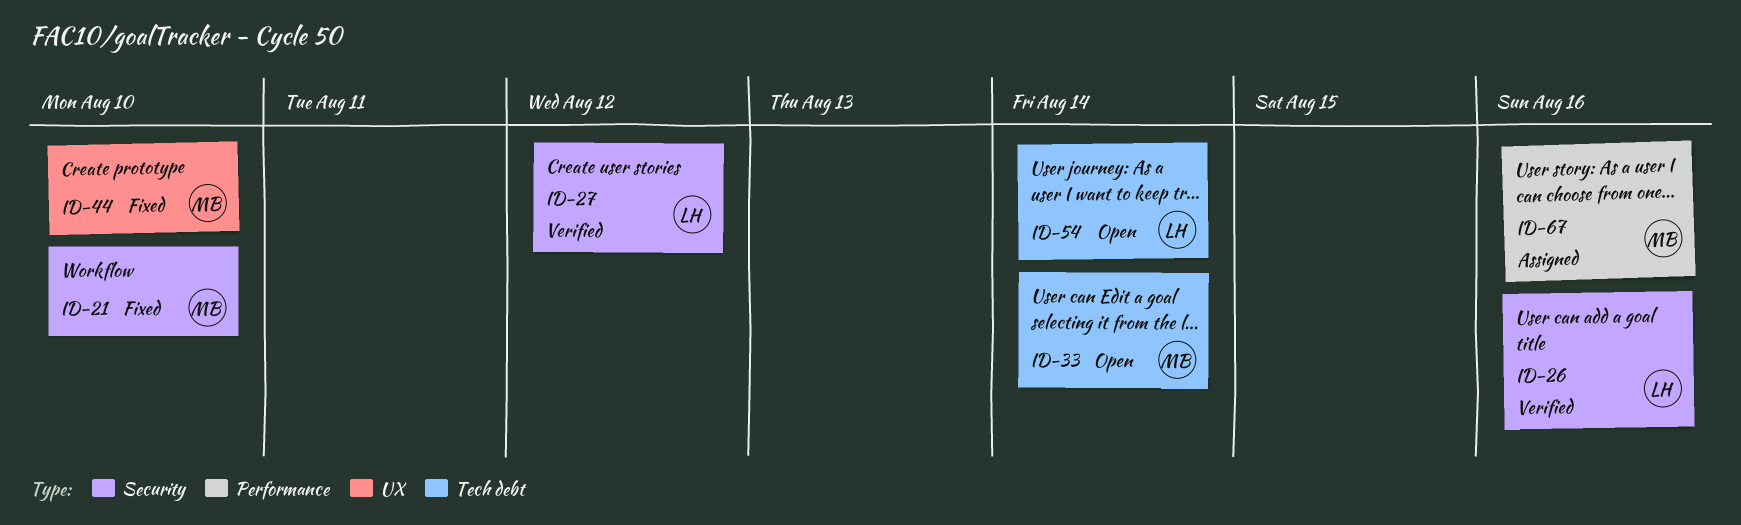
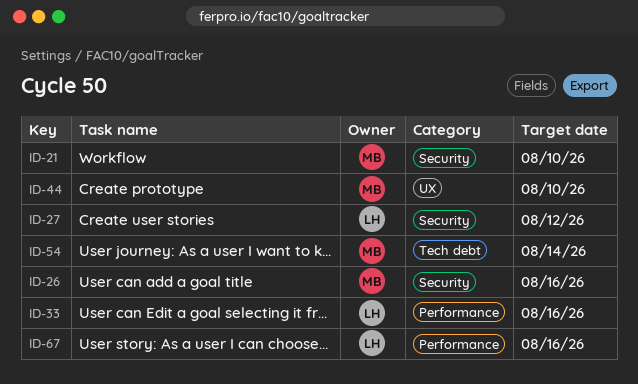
ID-26, owner: LH -> MB
ID-33, owner: MB -> LH
ID-33, label: Tech debt -> Performance
ID-33, due: Aug 14 -> Aug 16
ID-54, owner: LH -> MB
ID-67, owner: MB -> LH

